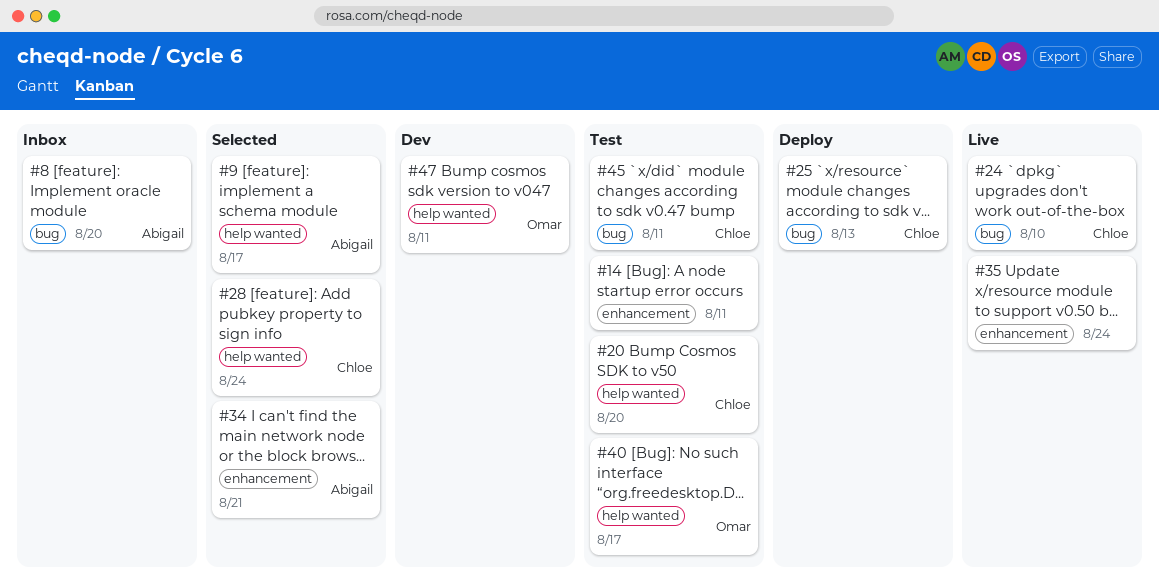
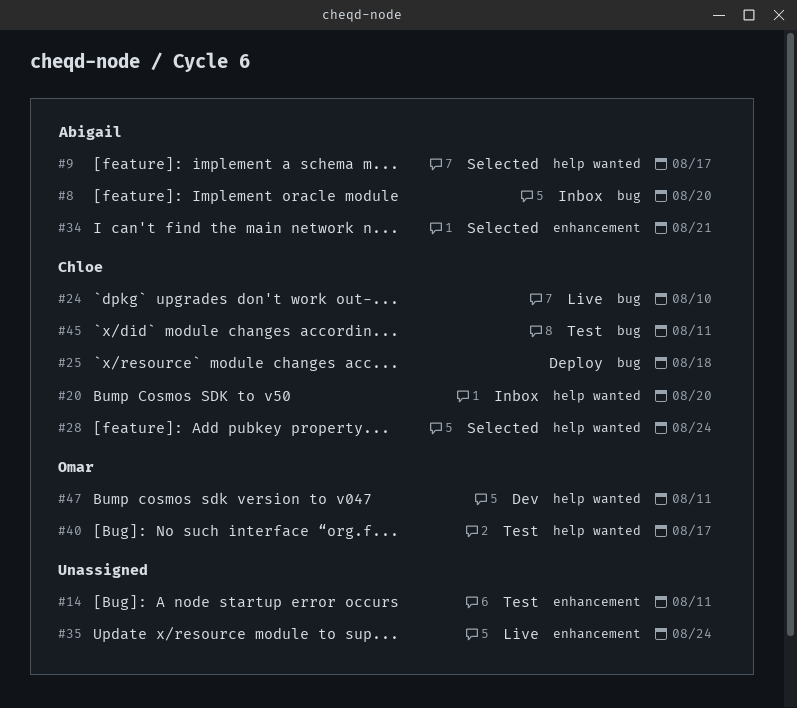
#20, status: Test -> Inbox
#25, due: Aug 13 -> Aug 18

